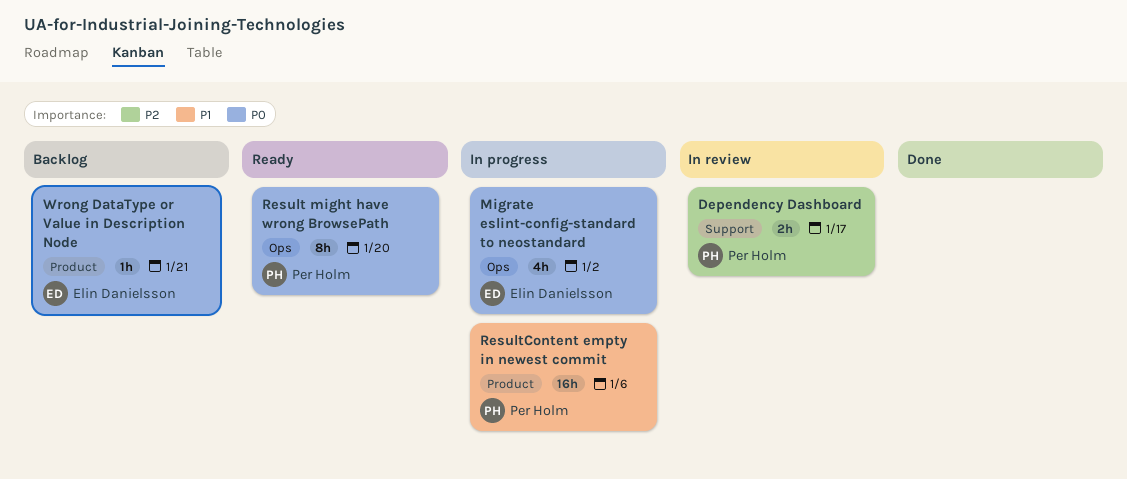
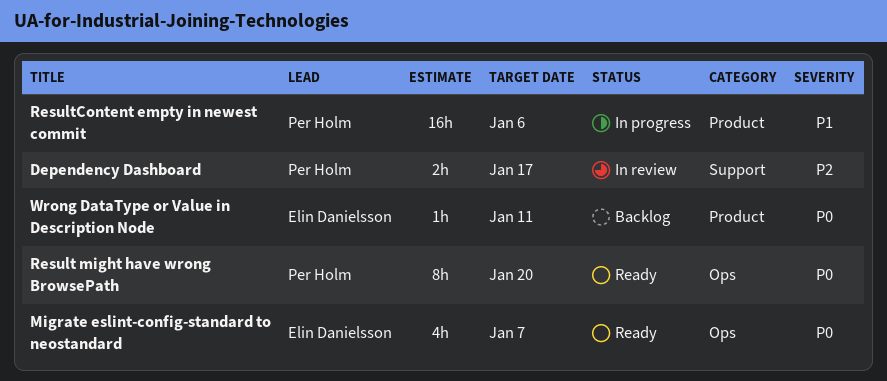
Migrate eslint-config-standard to neostandard, status: In progress -> Ready
Migrate eslint-config-standard to neostandard, due: Jan 2 -> Jan 7
Wrong DataType or Value in Description Node, due: Jan 21 -> Jan 11

